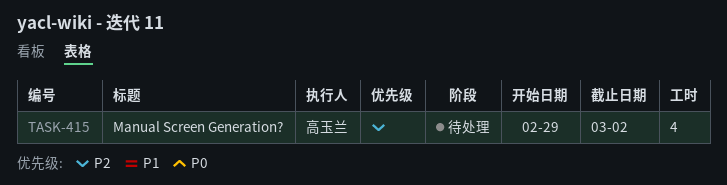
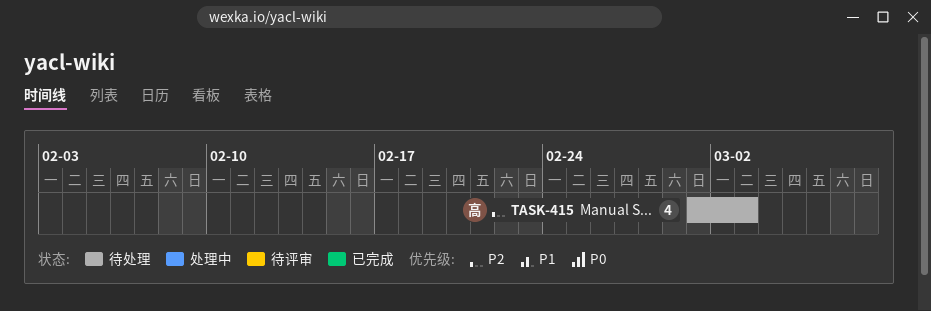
TASK-415, start: Feb 29 -> Mar 1
TASK-415, due: Mar 2 -> Mar 3

